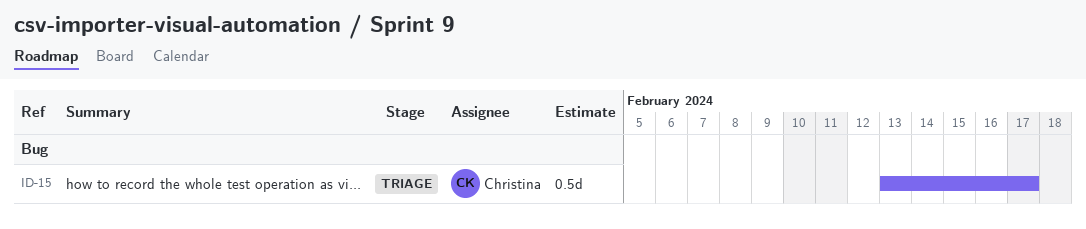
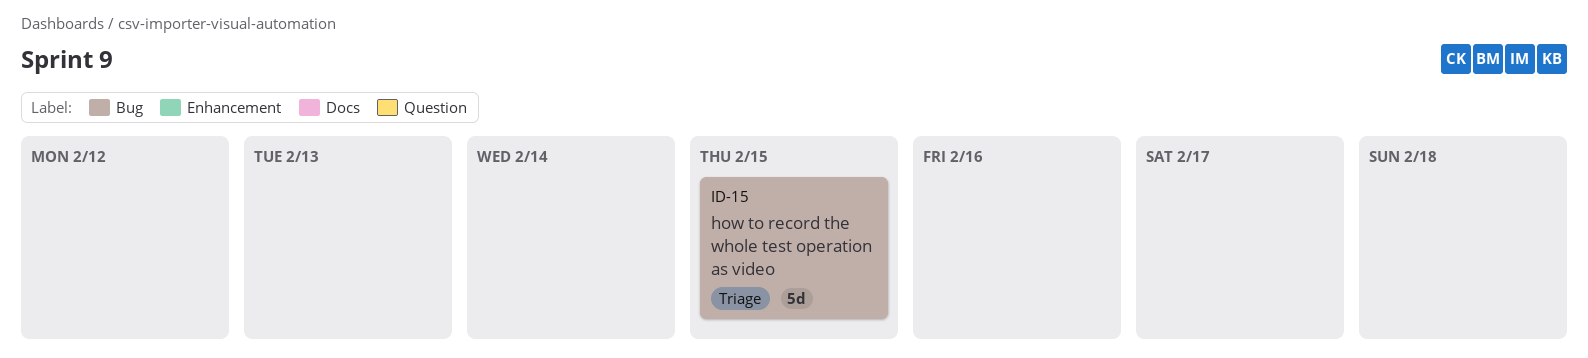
ID-15, estimate: 0.5d -> 5d
ID-15, due: Feb 17 -> Feb 15

